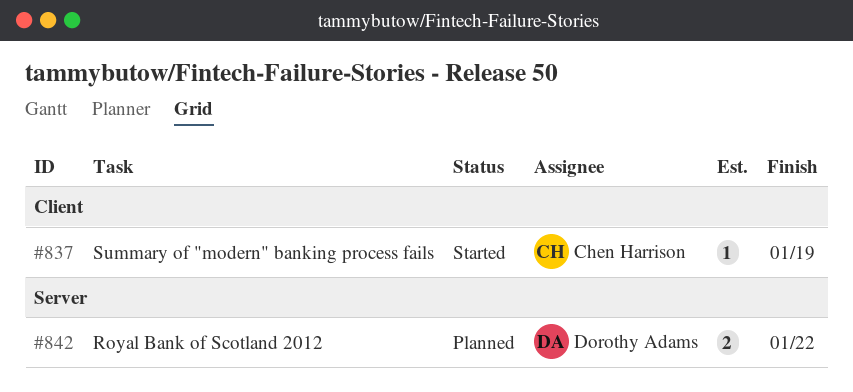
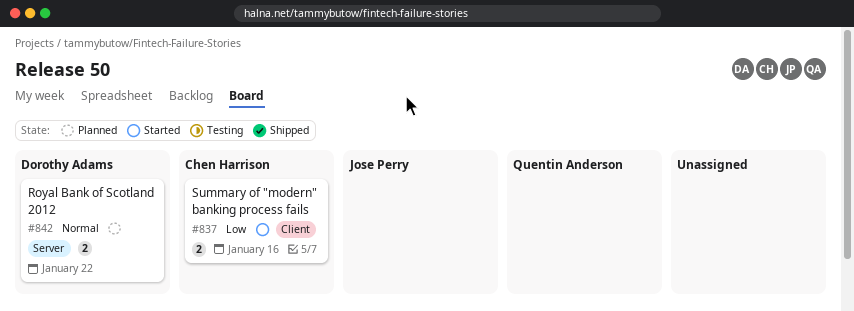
#837, estimate: 1 -> 2
#837, due: Jan 19 -> Jan 16

